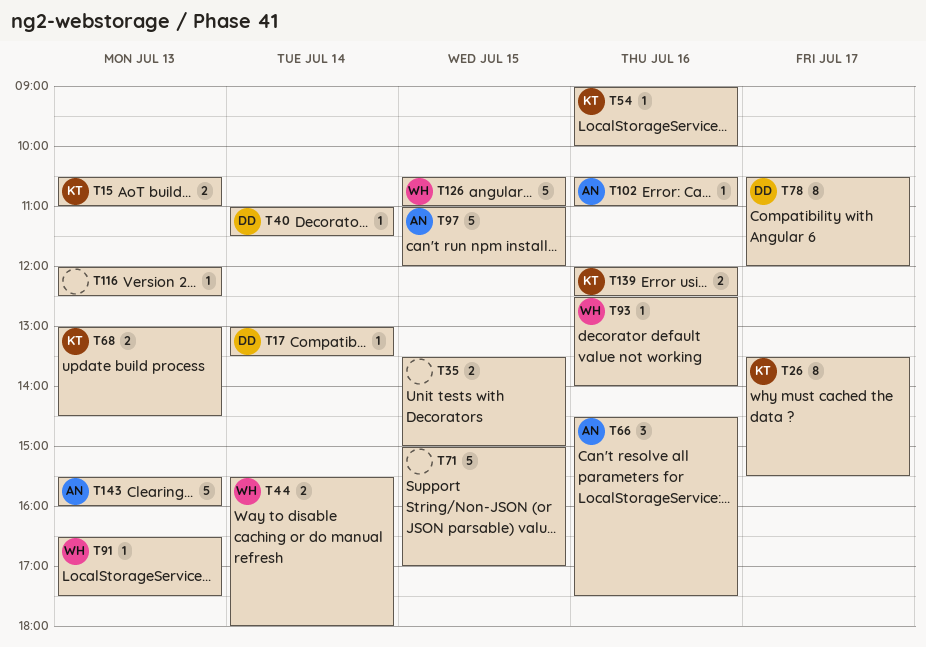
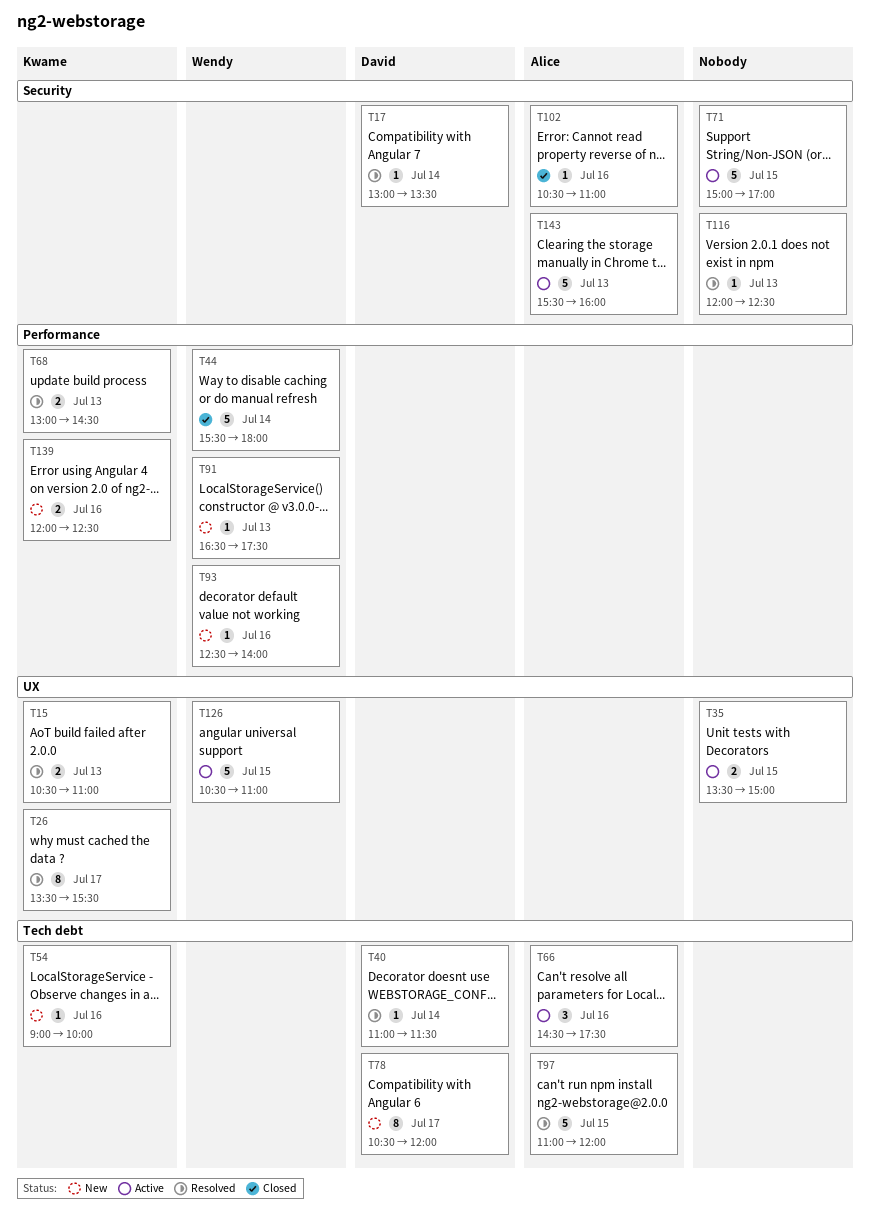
T44, estimate: 2 -> 5

